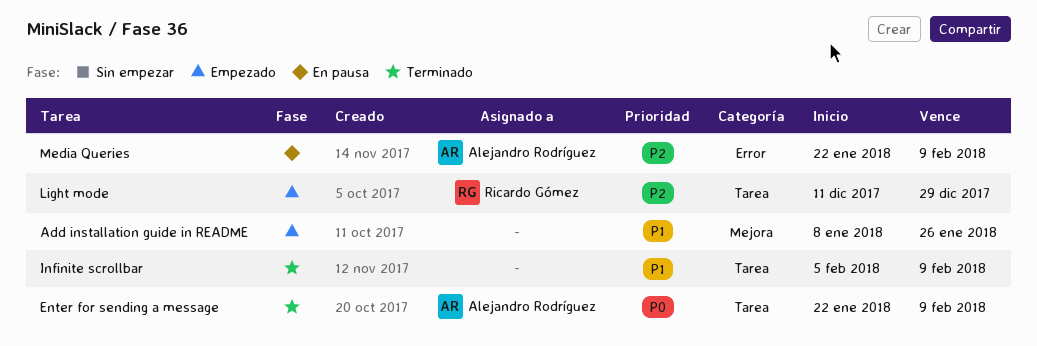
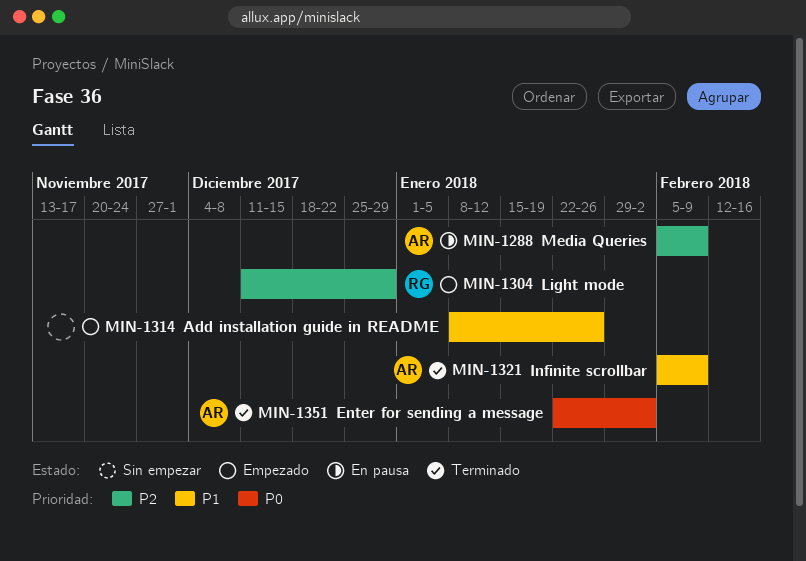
Enter for sending a message, due: Feb 9 -> Feb 2
Infinite scrollbar, owner: none -> Alejandro Rodríguez
Media Queries, start: Jan 22 -> Feb 5

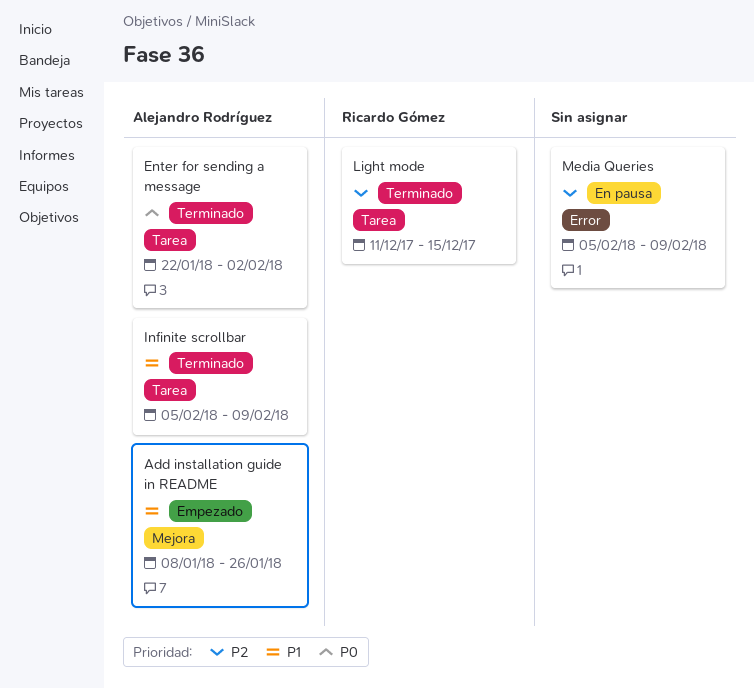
Add installation guide in README, owner: none -> Alejandro Rodríguez
Light mode, status: Empezado -> Terminado
Light mode, due: Dec 29 -> Dec 15
Media Queries, owner: Alejandro Rodríguez -> none

